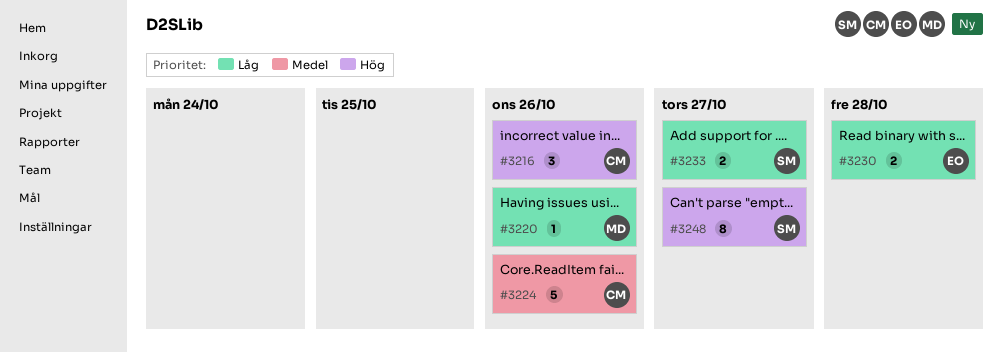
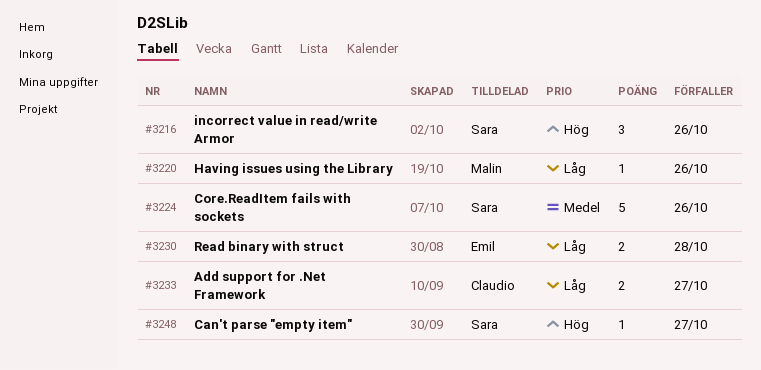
#3216, owner: Claudio -> Sara
#3224, owner: Claudio -> Sara
#3233, owner: Sara -> Claudio
#3248, estimate: 8 -> 1

